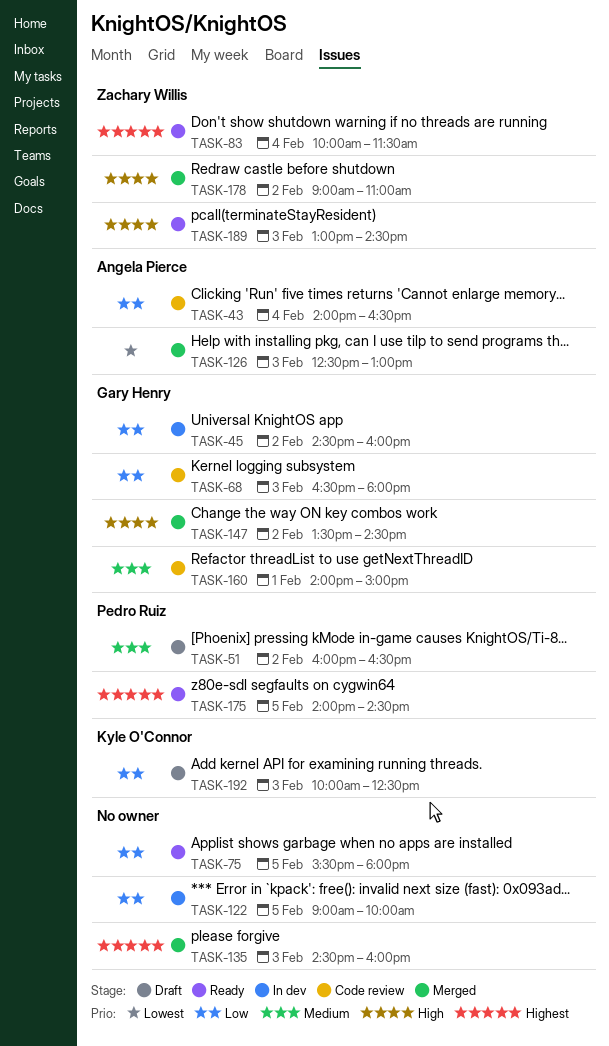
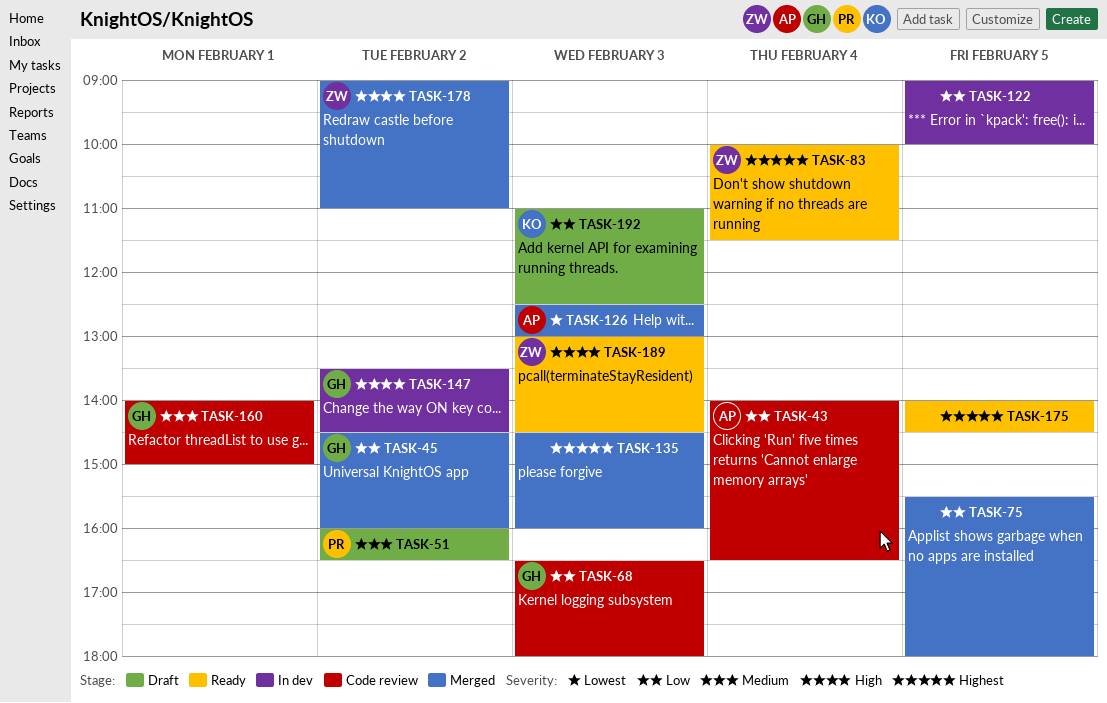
TASK-45, status: In dev -> Merged
TASK-75, status: Ready -> Merged
TASK-147, status: Merged -> In dev
TASK-175, owner: Pedro Ruiz -> none
TASK-192, begins: 10:00 -> 11:00

